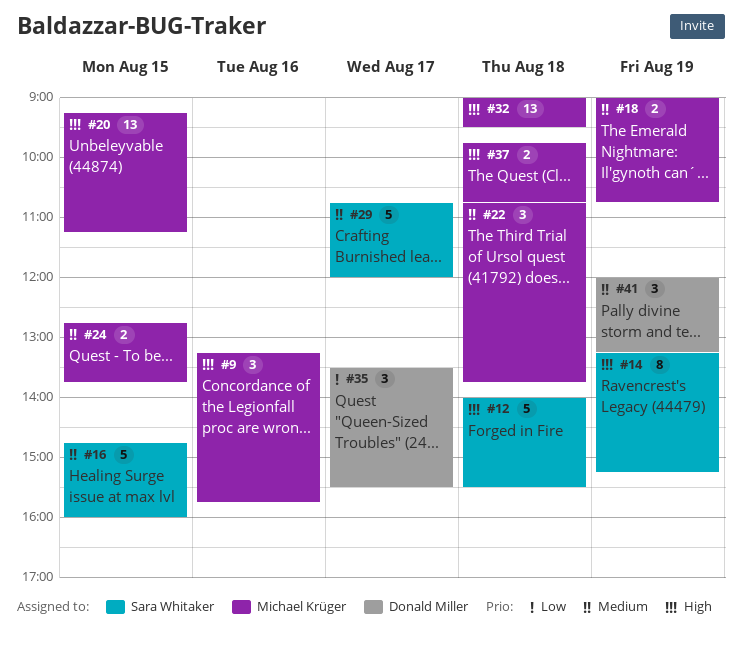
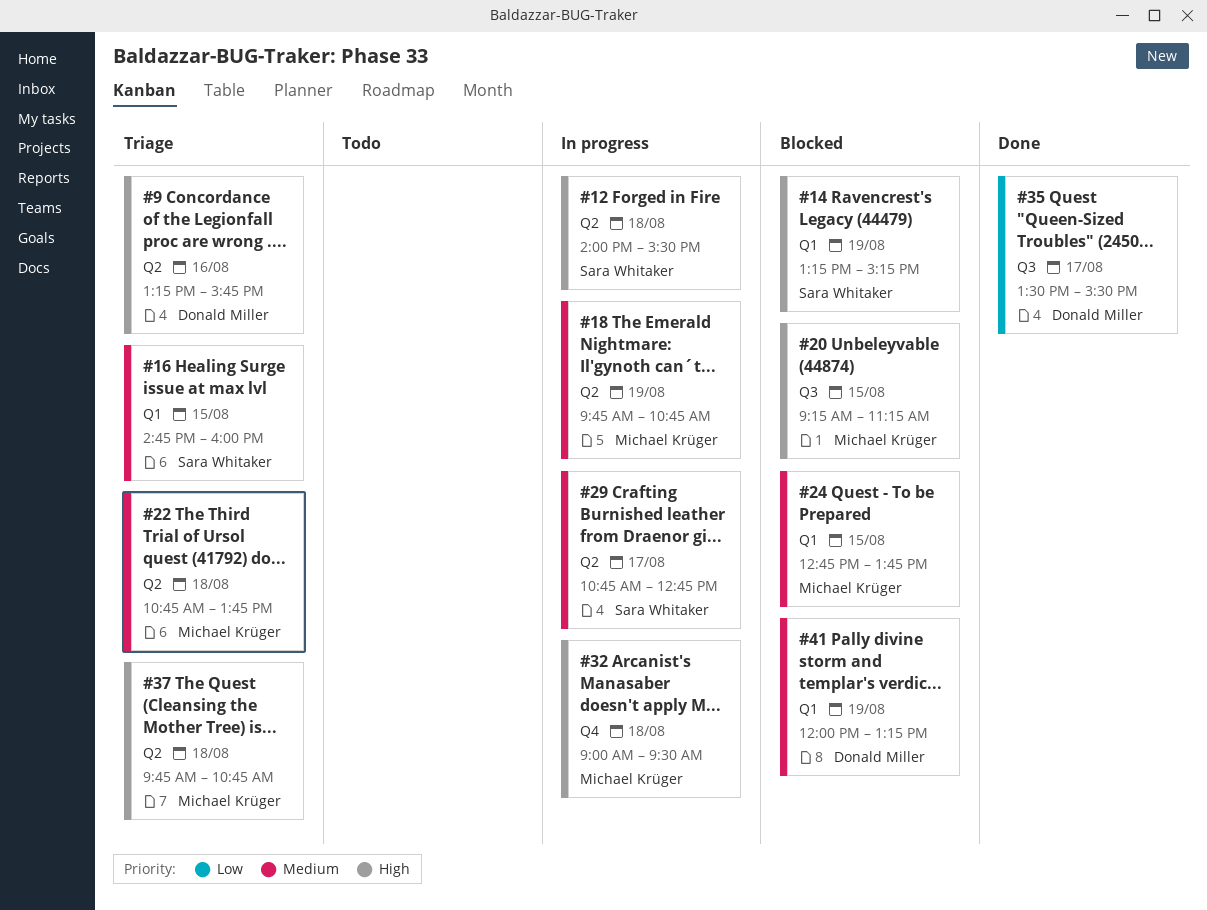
#9, owner: Michael Krüger -> Donald Miller
#18, begins: 09:00 -> 09:45
#29, ends: 12:00 -> 12:45

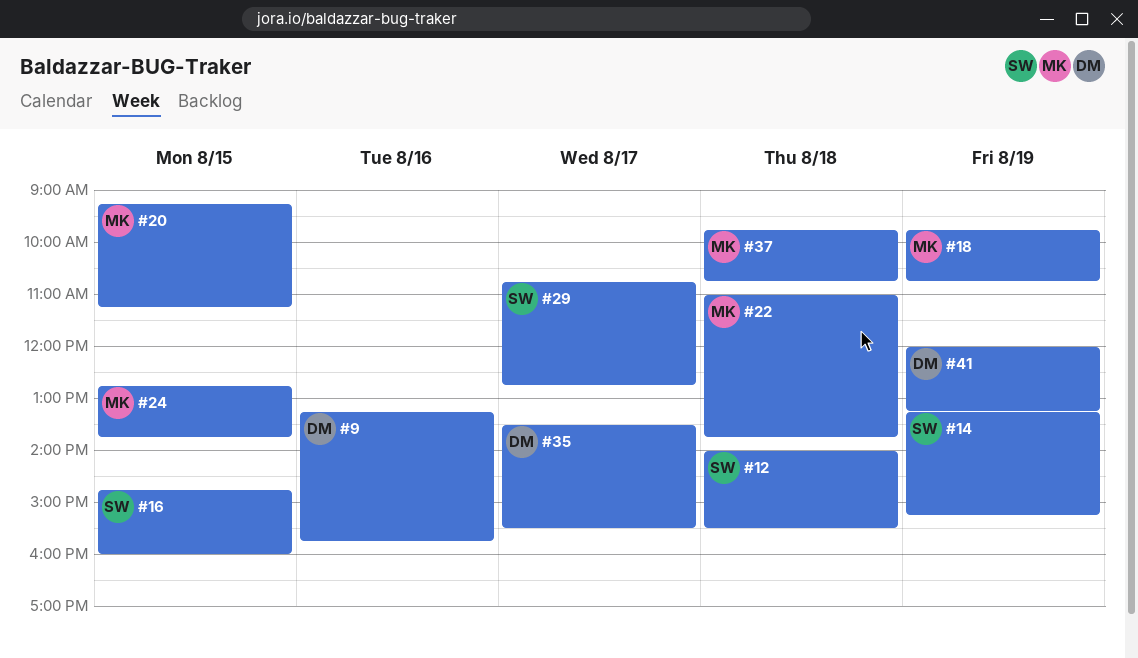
#22, begins: 10:45 -> 11:00
#32: present -> none

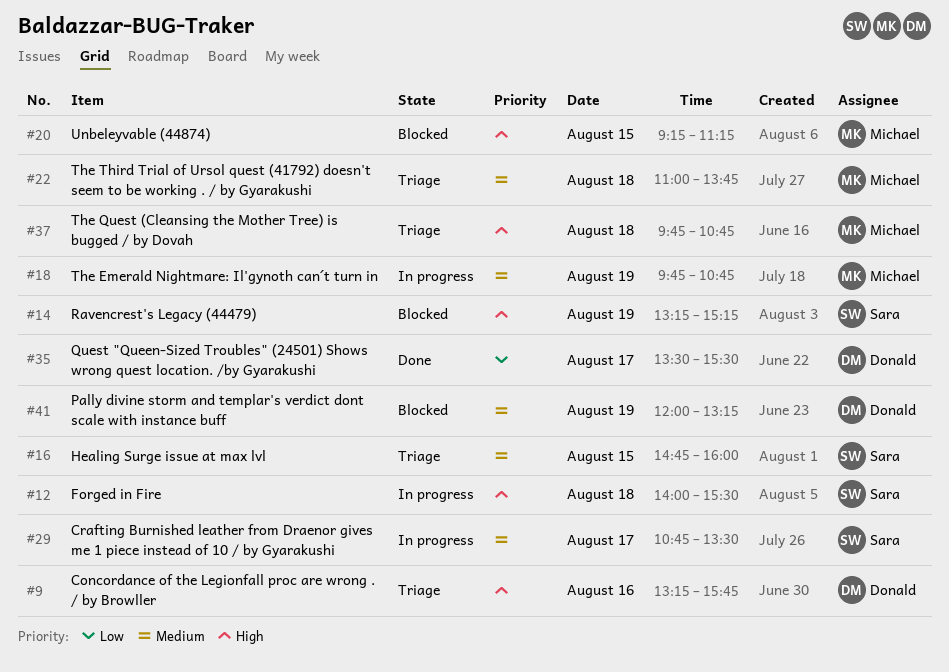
#24: present -> none
#29, ends: 12:45 -> 13:30

